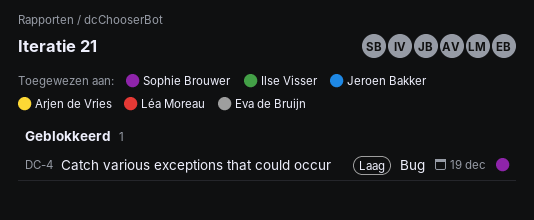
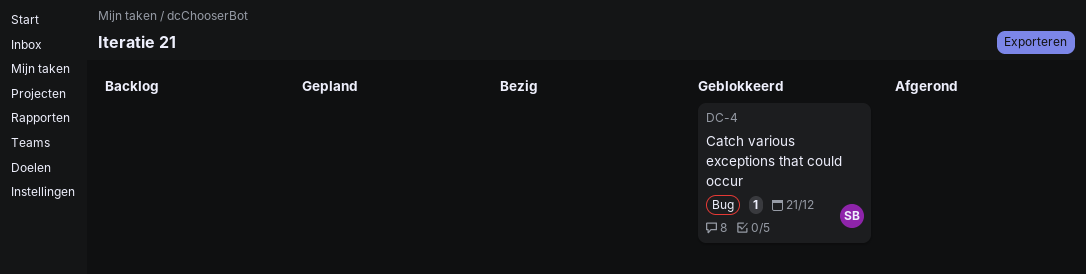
DC-4, due: Dec 19 -> Dec 21

